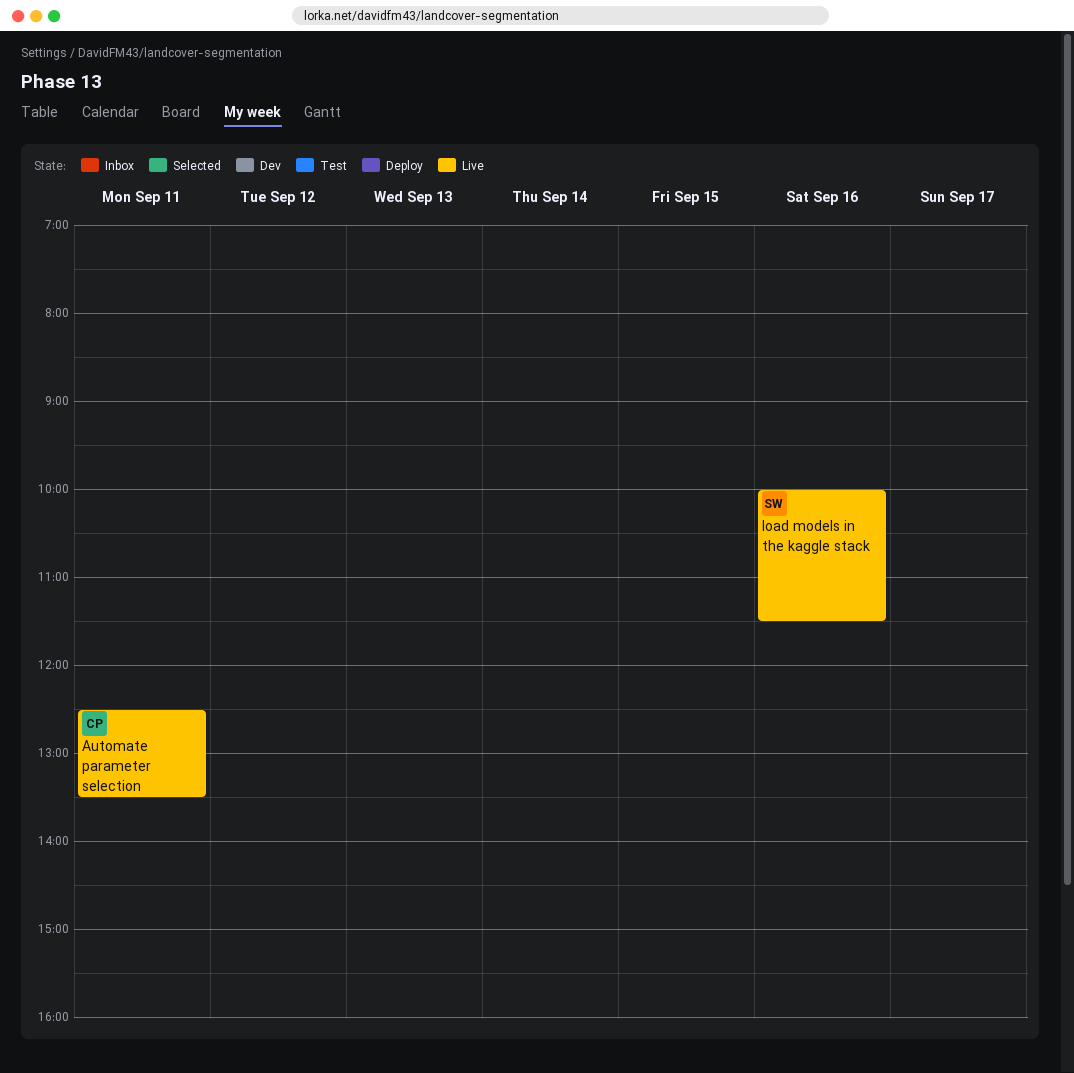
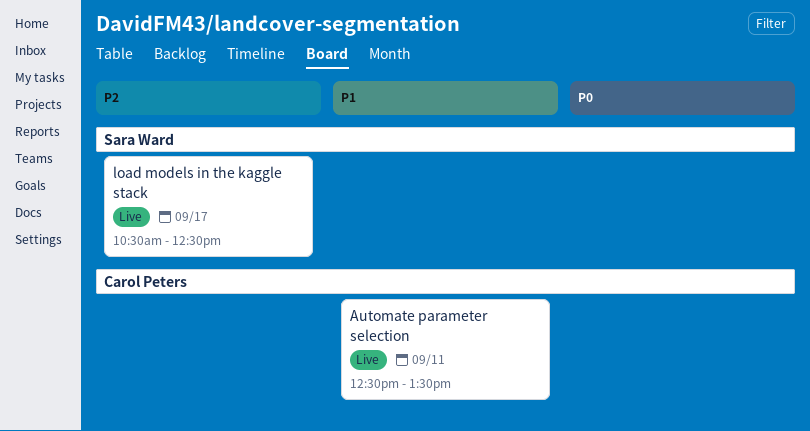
load models in the kaggle stack, day: Sep 16 -> Sep 17
load models in the kaggle stack, begins: 10:00 -> 10:30
load models in the kaggle stack, ends: 11:30 -> 12:30

